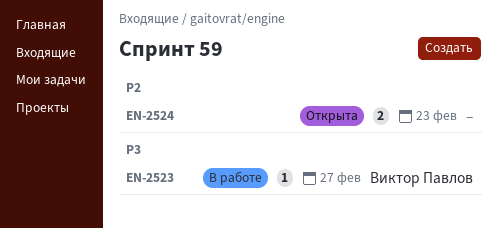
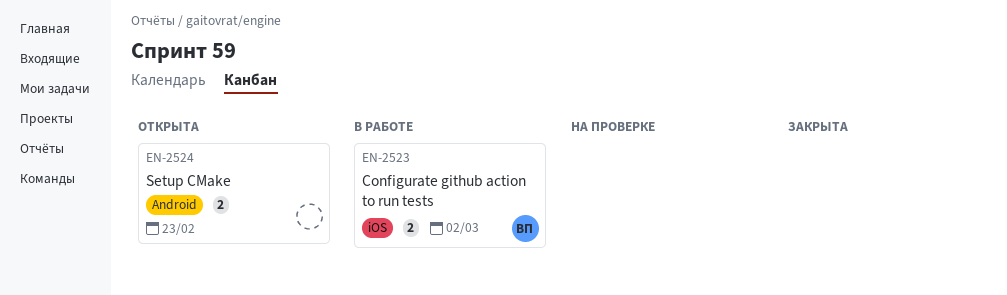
EN-2523, estimate: 1 -> 2
EN-2523, due: Feb 27 -> Mar 2

